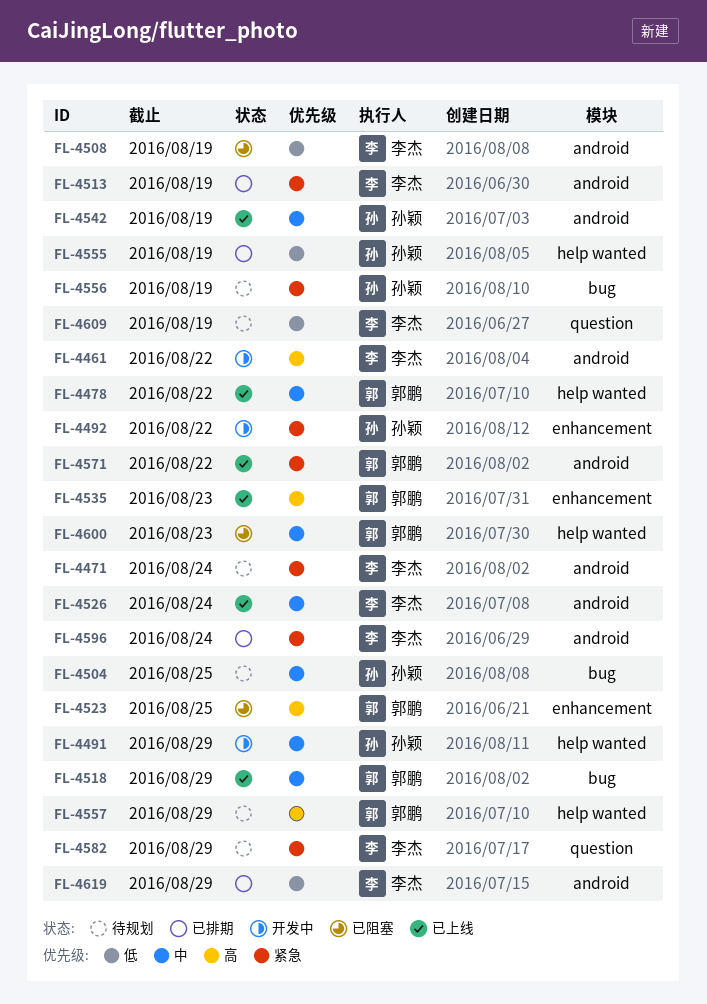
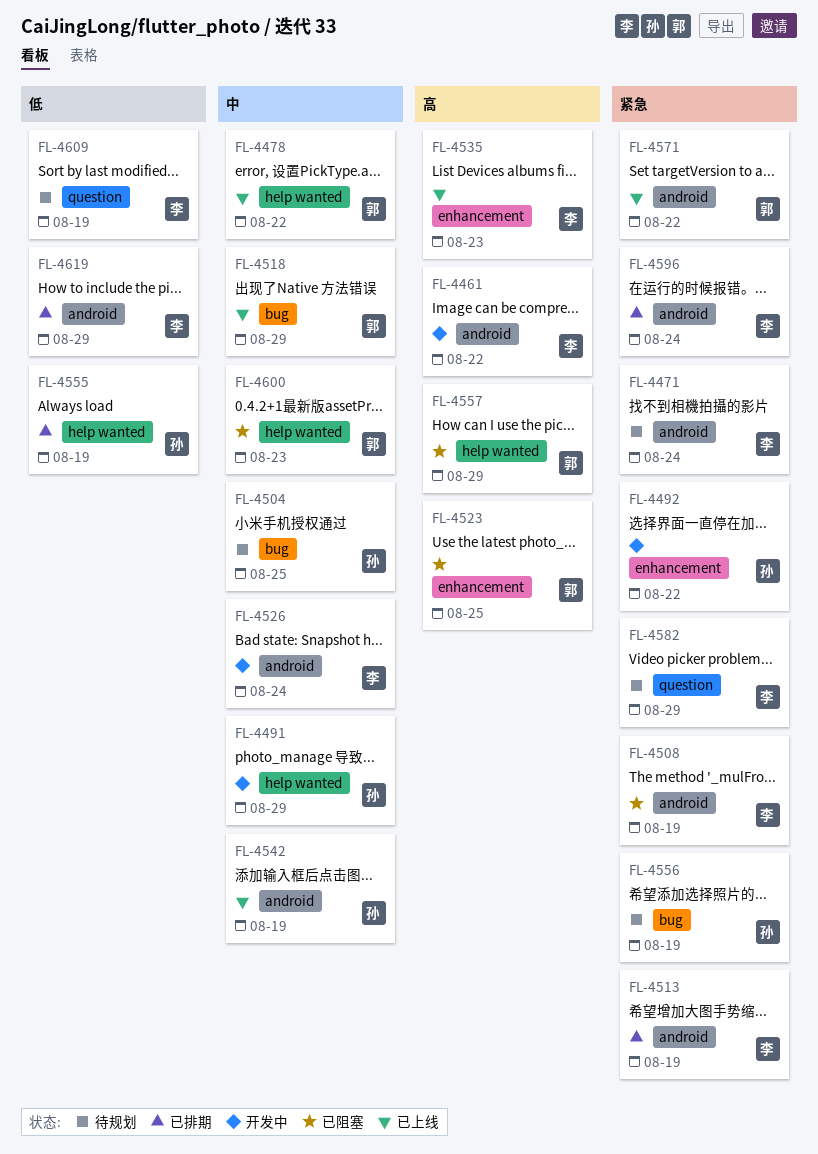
FL-4508, priority: 低 -> 紧急
FL-4526, status: 已上线 -> 开发中
FL-4535, owner: 郭鹏 -> 李杰
FL-4557, status: 待规划 -> 已阻塞

